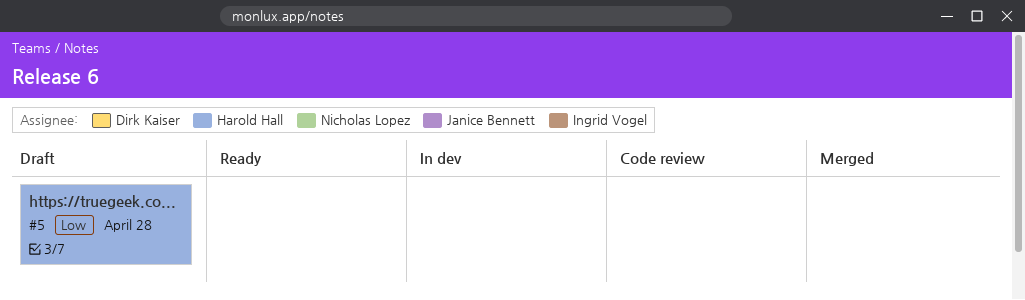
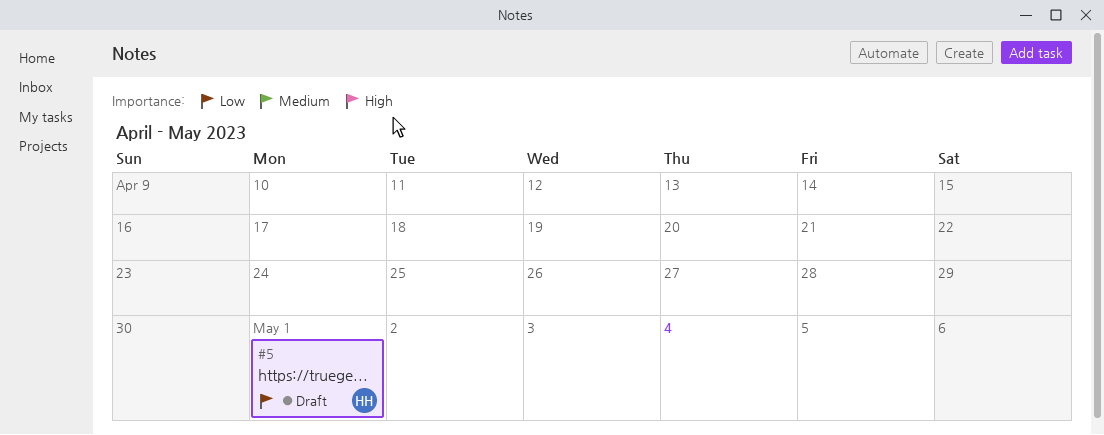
#5, due: Apr 28 -> May 1

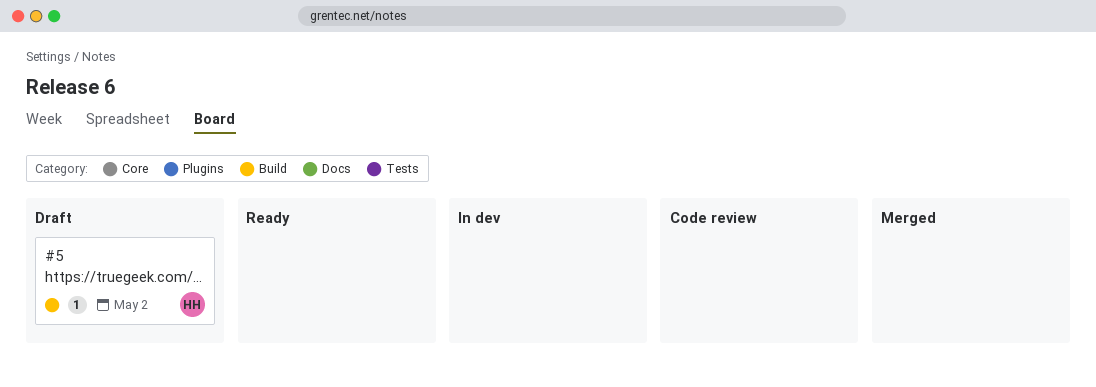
#5, due: May 1 -> May 2

